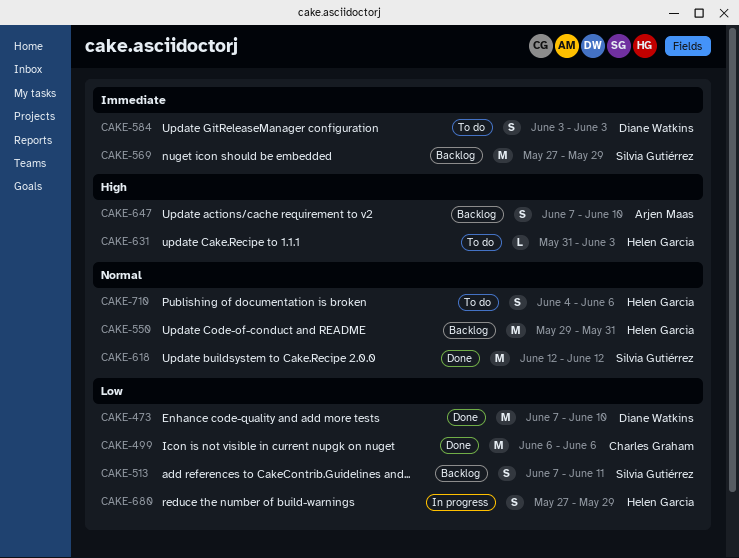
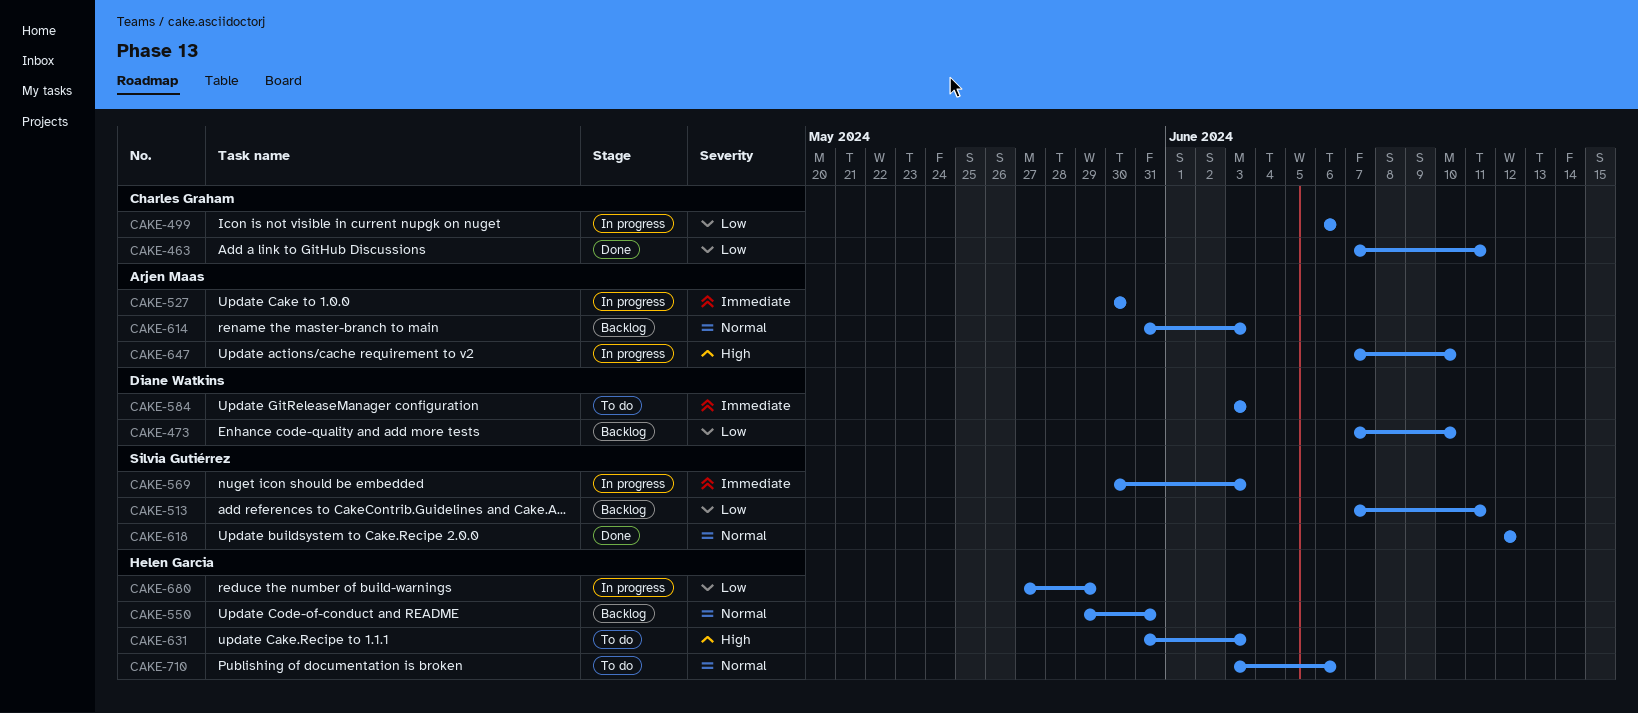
CAKE-463: none -> present
CAKE-473, status: Done -> Backlog
CAKE-499, status: Done -> In progress
CAKE-527: none -> present
CAKE-569, status: Backlog -> In progress
CAKE-569, start: May 27 -> May 30
CAKE-569, due: May 29 -> Jun 3
CAKE-614: none -> present
CAKE-647, status: Backlog -> In progress
CAKE-710, start: Jun 4 -> Jun 3

